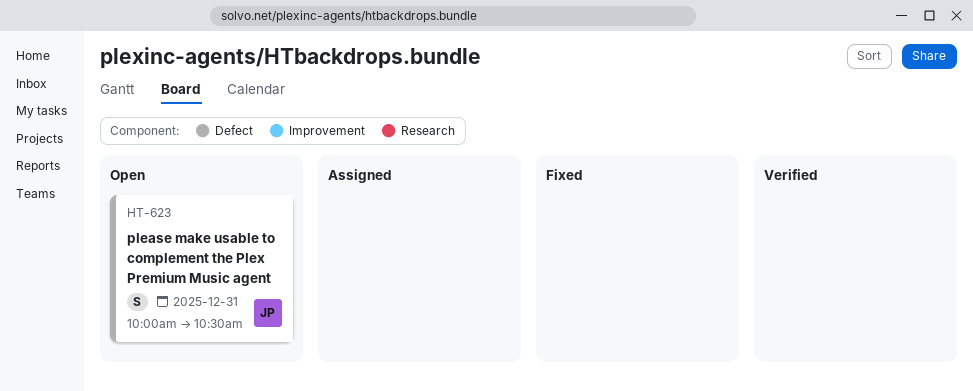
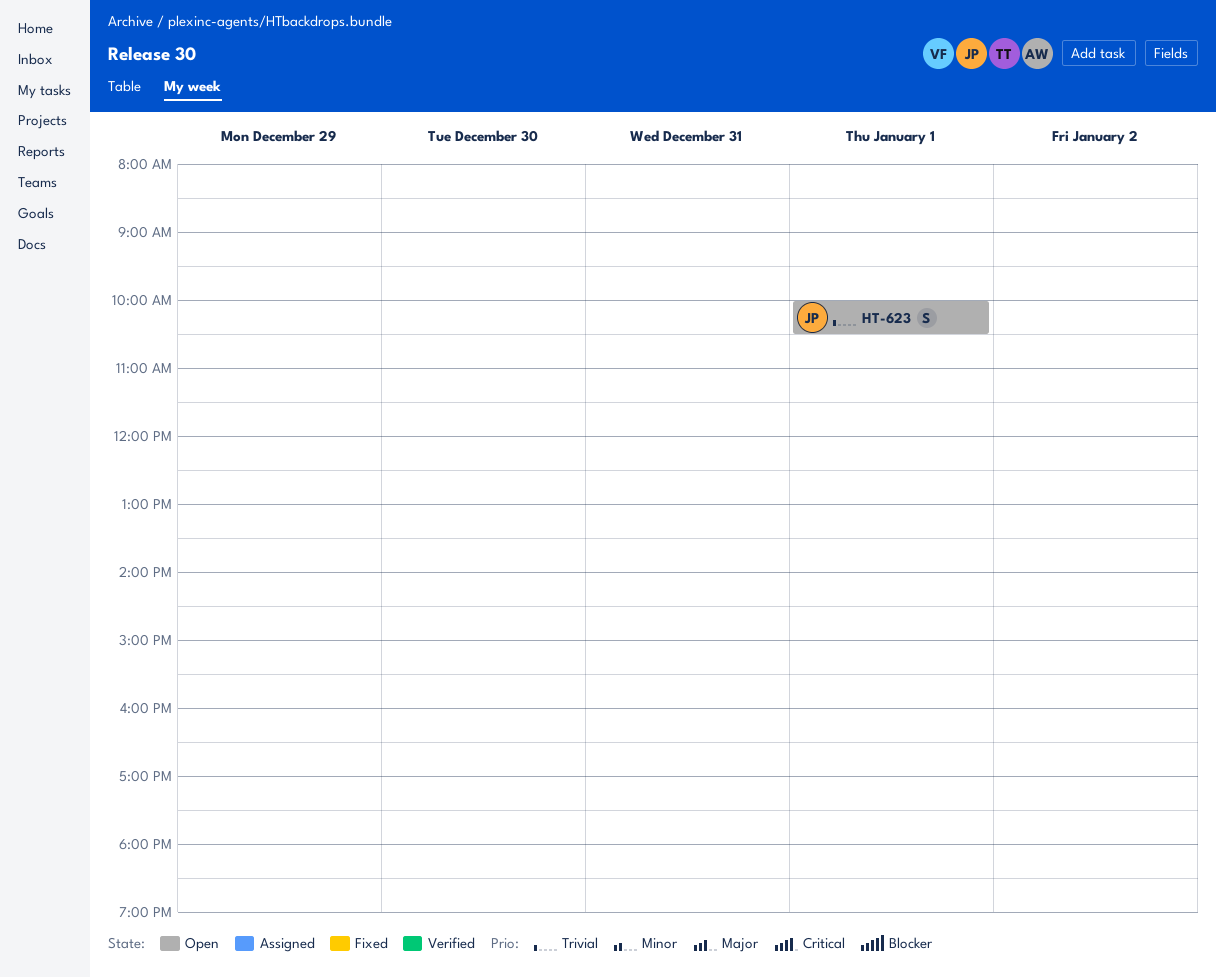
HT-623, day: Dec 31 -> Jan 1

